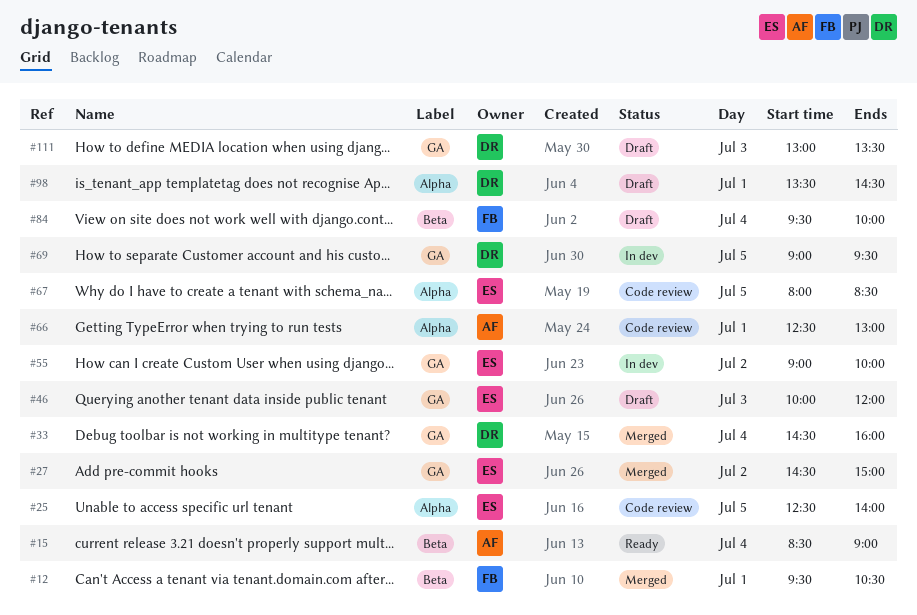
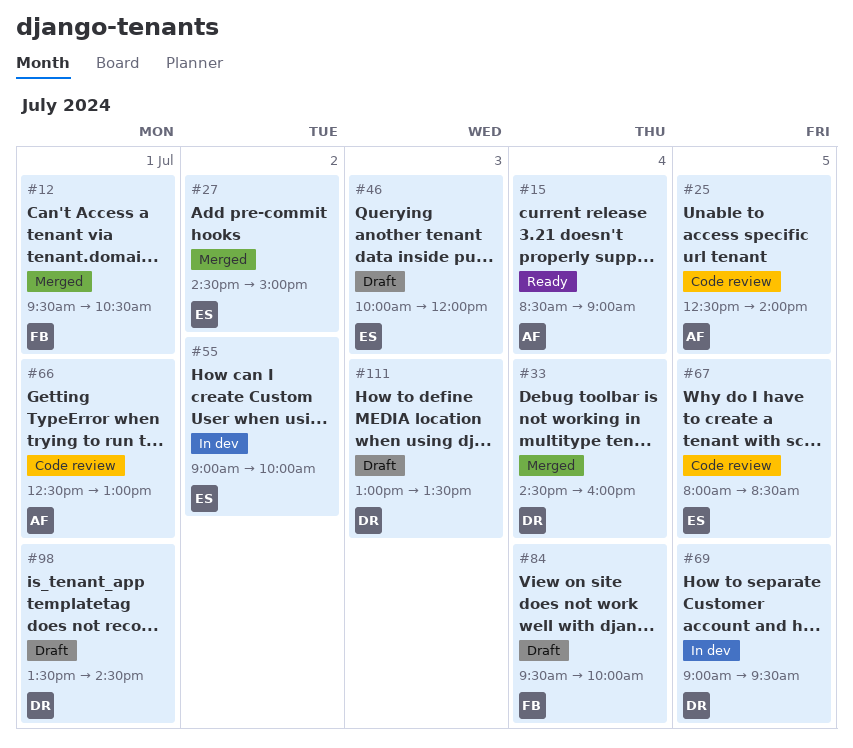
#25, owner: ES -> AF

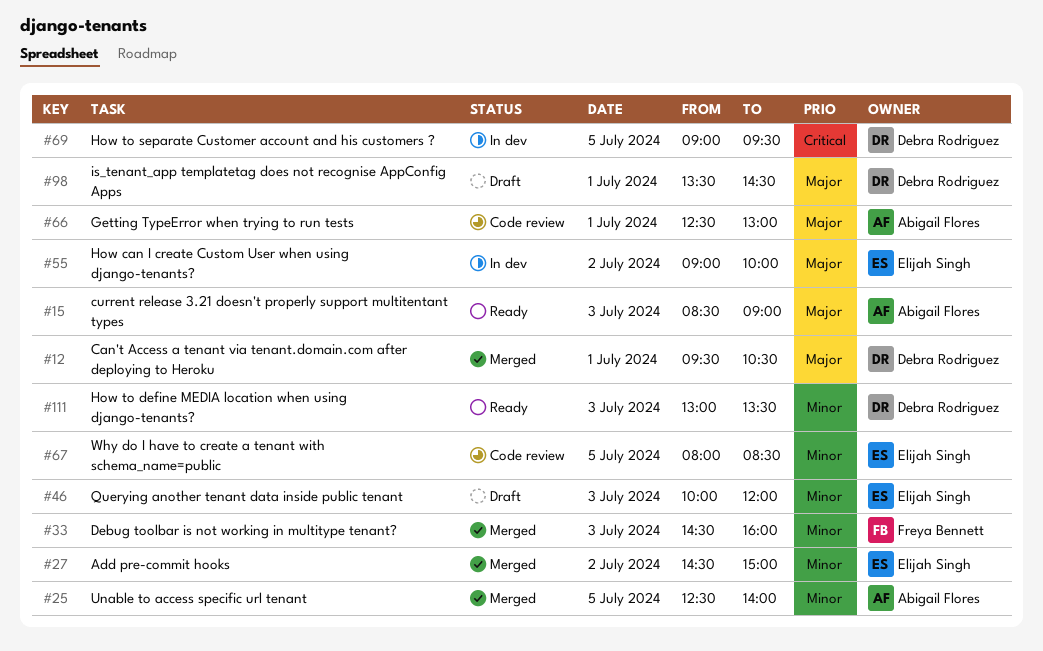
#12, owner: Freya Bennett -> Debra Rodriguez
#15, day: Jul 4 -> Jul 3
#25, status: Code review -> Merged
#33, owner: Debra Rodriguez -> Freya Bennett
#33, day: Jul 4 -> Jul 3
#84: present -> none
#111, status: Draft -> Ready

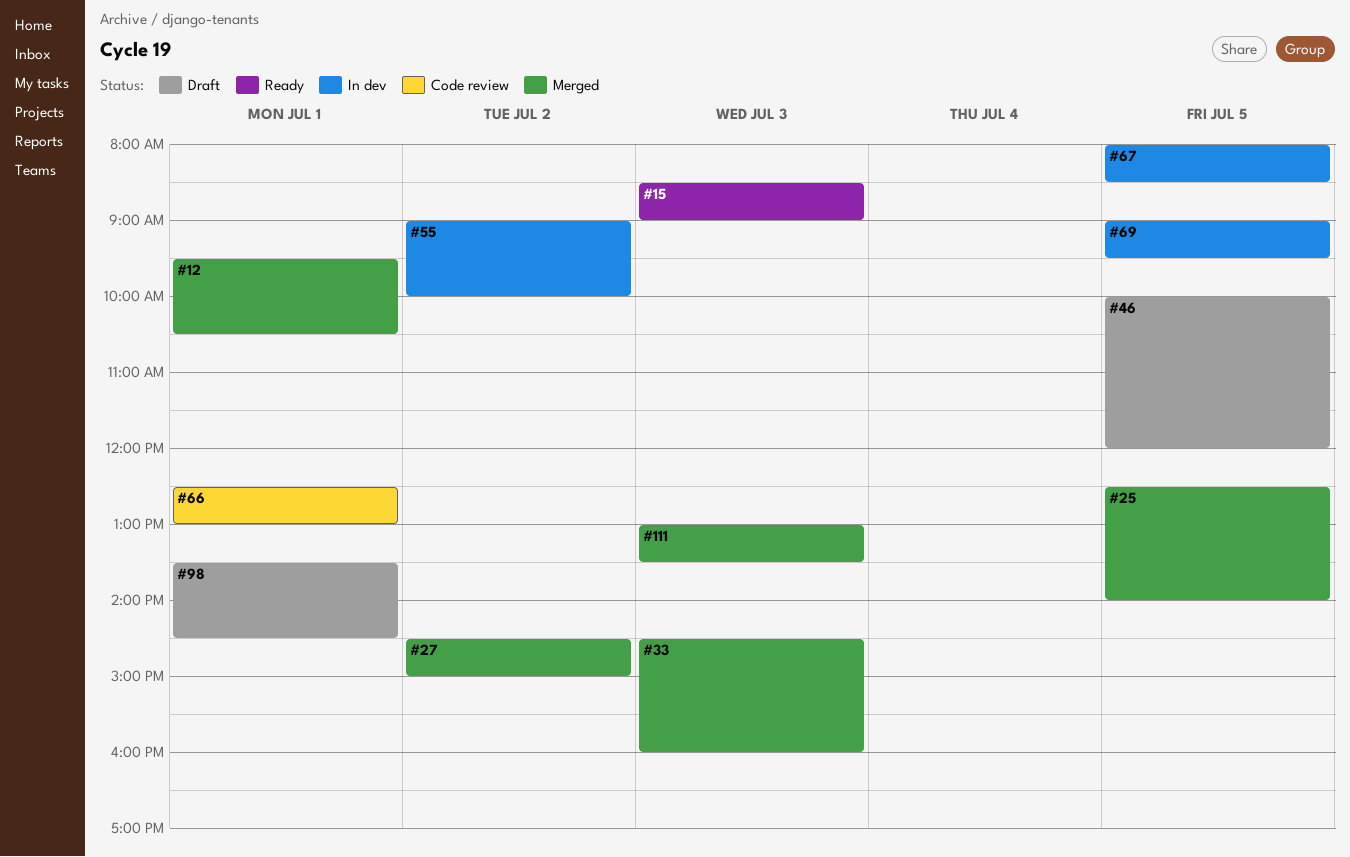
#46, day: Jul 3 -> Jul 5
#67, status: Code review -> In dev
#111, status: Ready -> Merged

